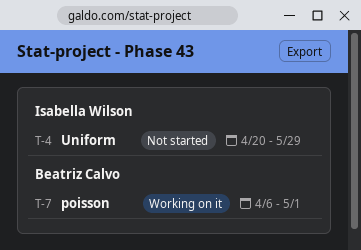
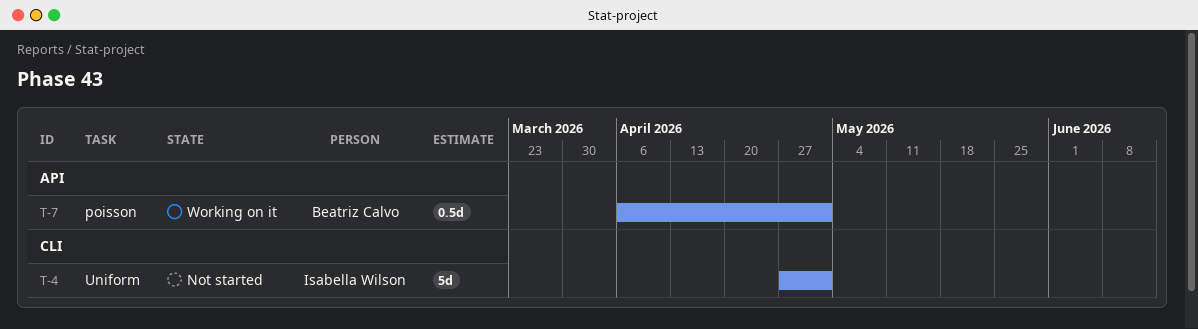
T-4, start: Apr 20 -> Apr 27
T-4, due: May 29 -> May 1

